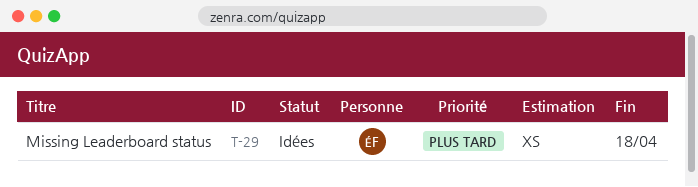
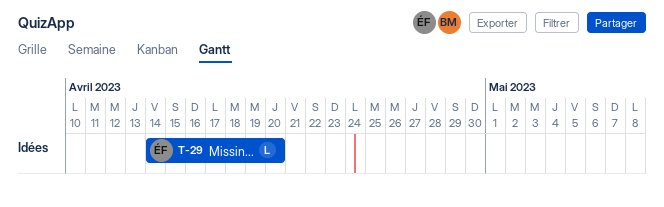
T-29, estimate: XS -> L
T-29, due: Apr 18 -> Apr 20

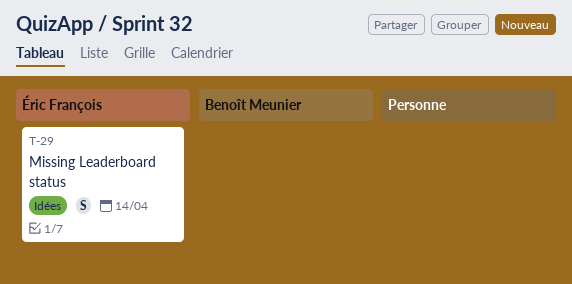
T-29, estimate: L -> S
T-29, due: Apr 20 -> Apr 14

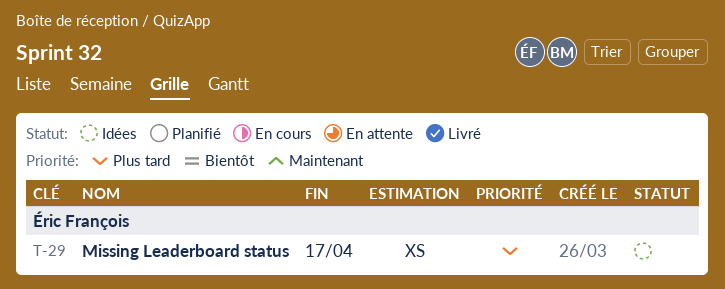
T-29, estimate: S -> XS
T-29, due: Apr 14 -> Apr 17

